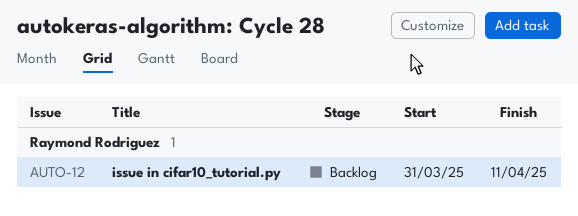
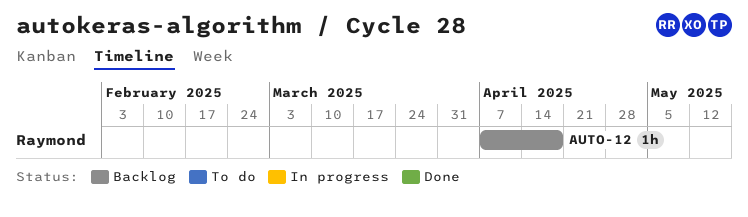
AUTO-12, start: Mar 31 -> Apr 7
AUTO-12, due: Apr 11 -> Apr 18

